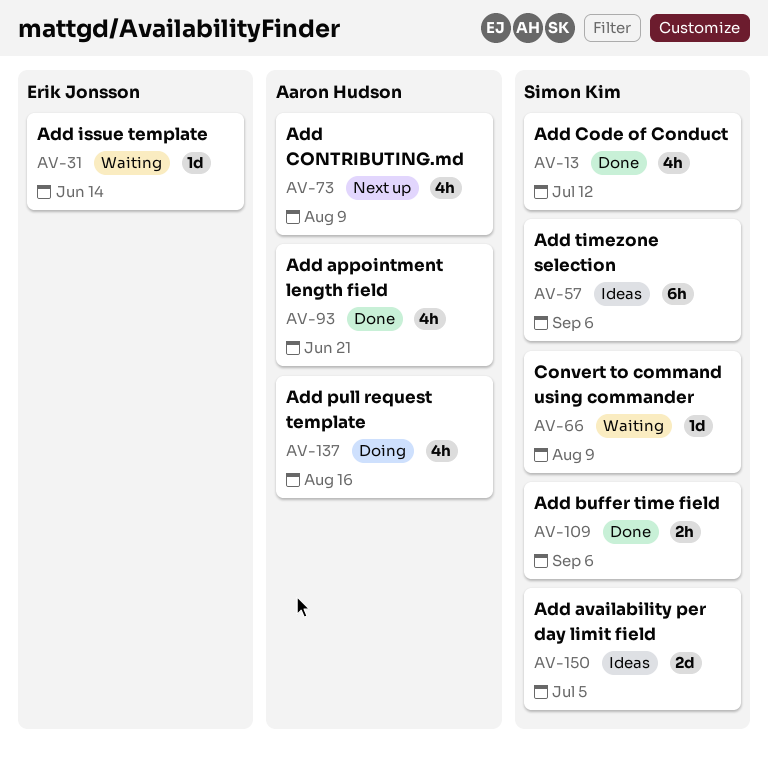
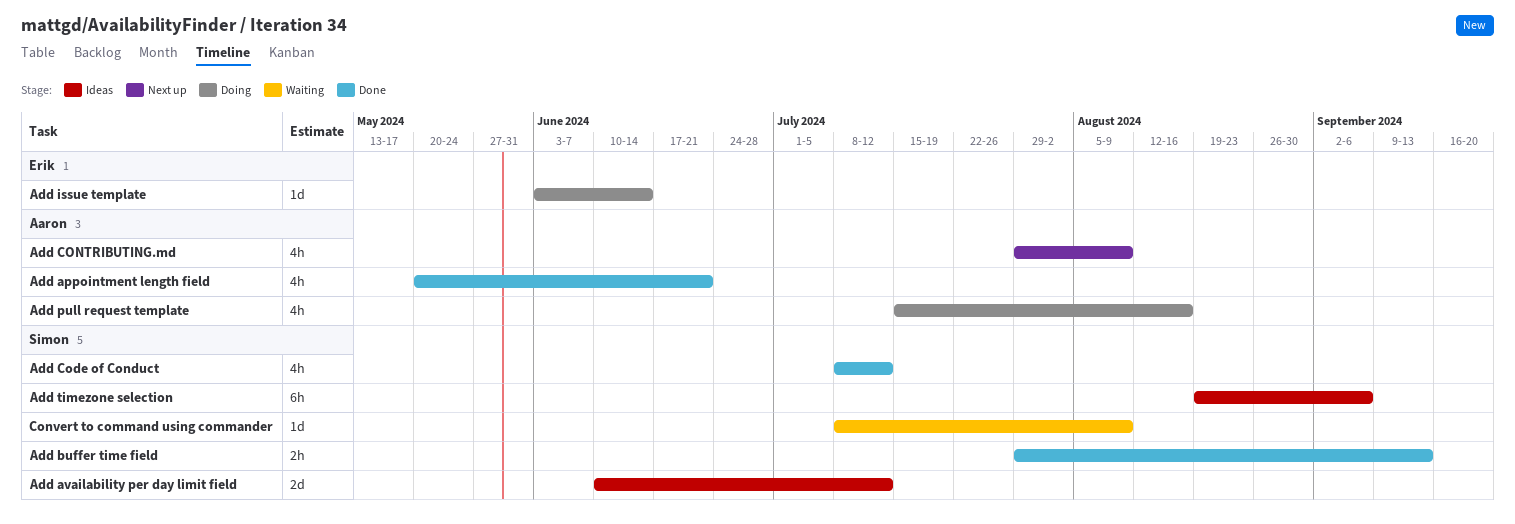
Add availability per day limit field, due: Jul 5 -> Jul 12
Add buffer time field, due: Sep 6 -> Sep 13
Add issue template, status: Waiting -> Doing

